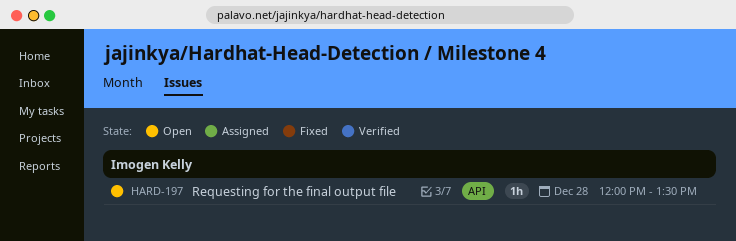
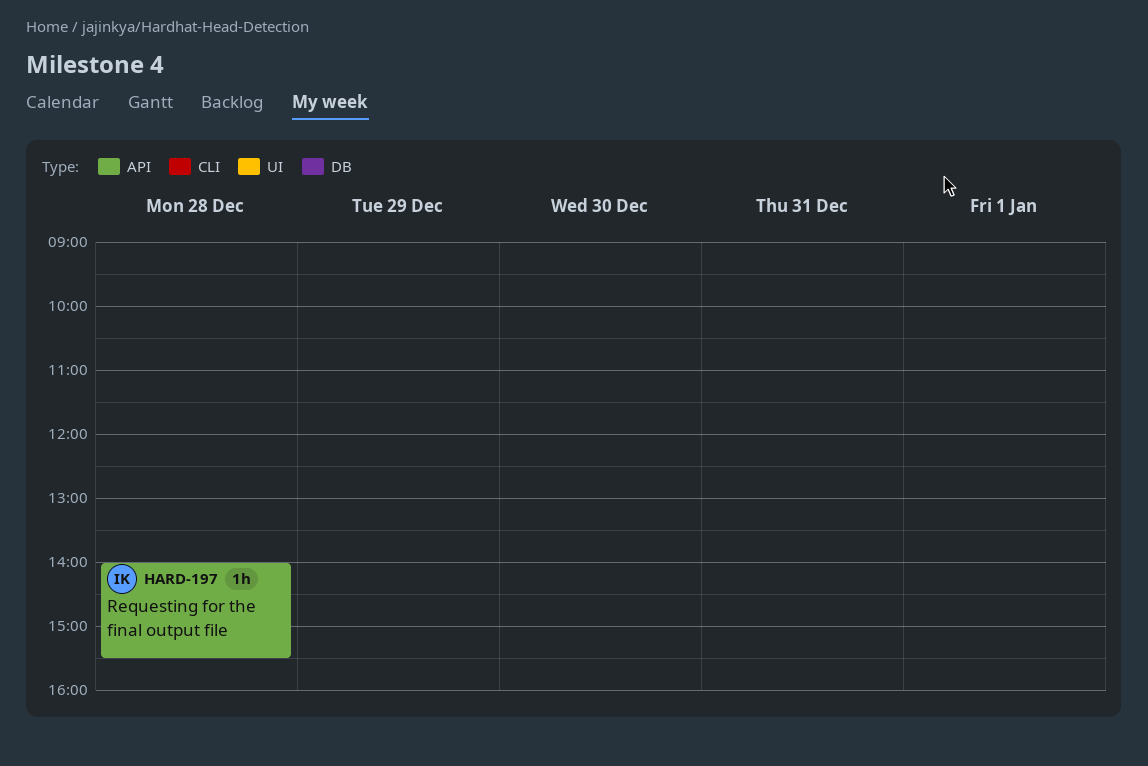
HARD-197, begins: 12:00 -> 14:00
HARD-197, ends: 13:30 -> 15:30

